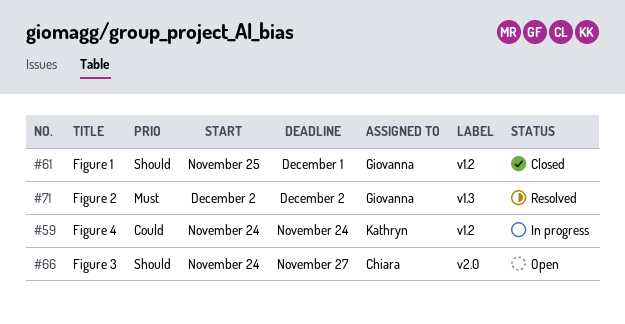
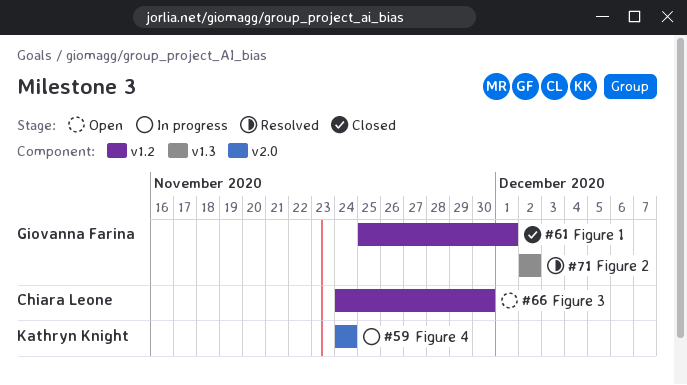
#59, label: v1.2 -> v2.0
#66, label: v2.0 -> v1.2
#66, due: Nov 27 -> Nov 30

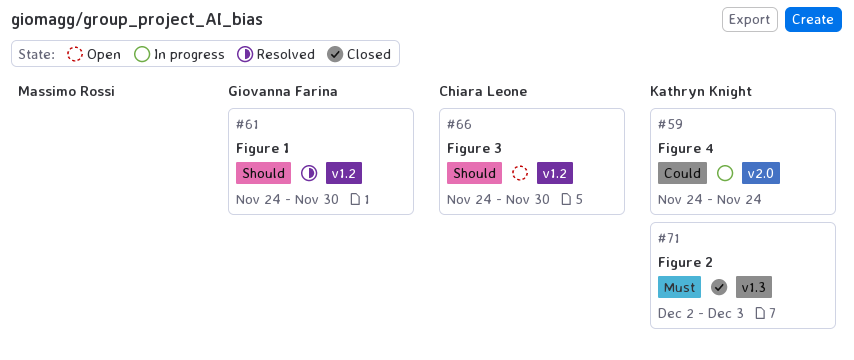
#61, status: Closed -> Resolved
#61, start: Nov 25 -> Nov 24
#61, due: Dec 1 -> Nov 30
#71, status: Resolved -> Closed
#71, owner: Giovanna Farina -> Kathryn Knight
#71, due: Dec 2 -> Dec 3

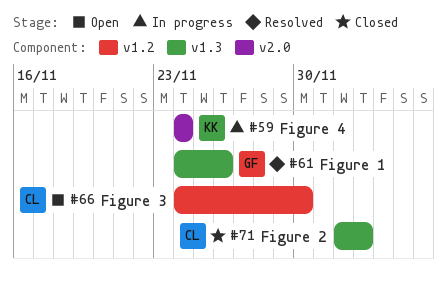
#61, label: v1.2 -> v1.3
#61, due: Nov 30 -> Nov 26
#71, owner: Kathryn Knight -> Chiara Leone

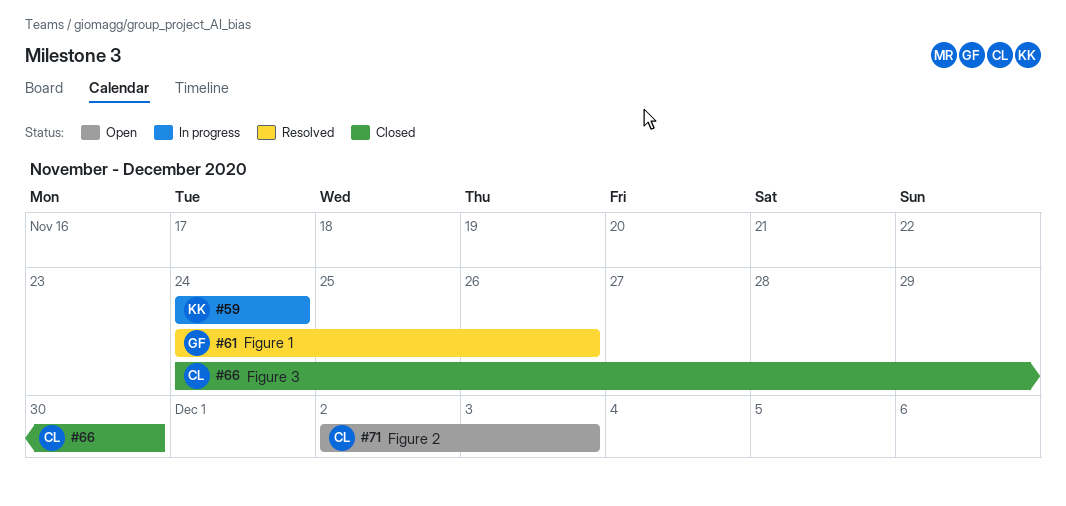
#66, status: Open -> Closed
#71, status: Closed -> Open

